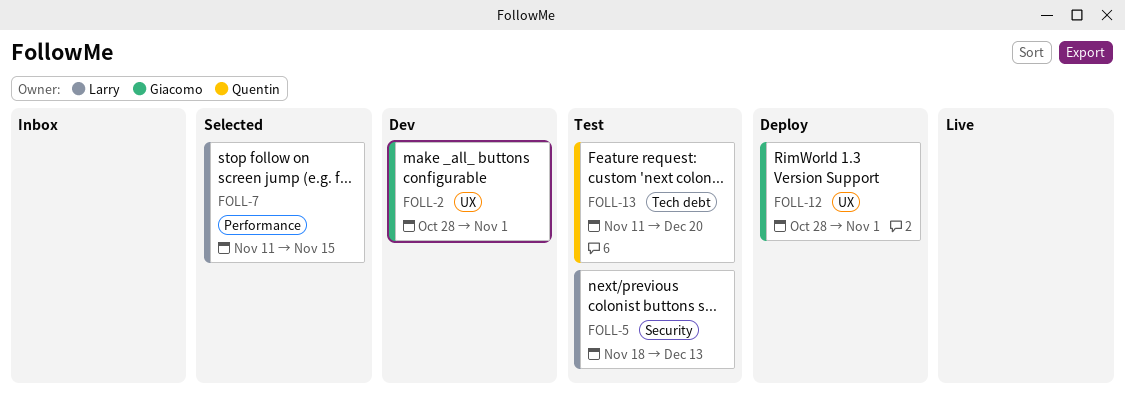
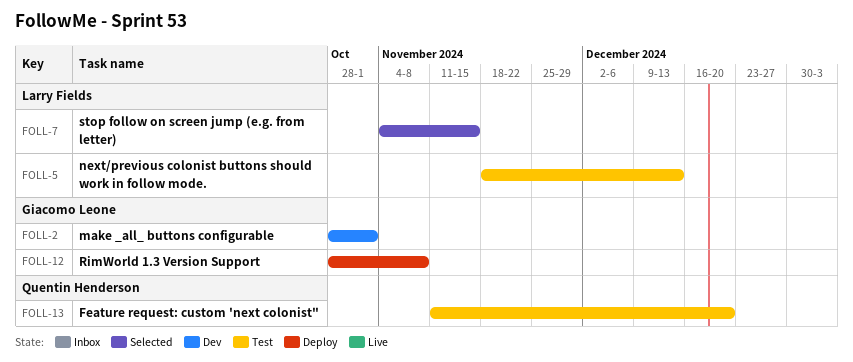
FOLL-7, start: Nov 11 -> Nov 4
FOLL-12, due: Nov 1 -> Nov 8

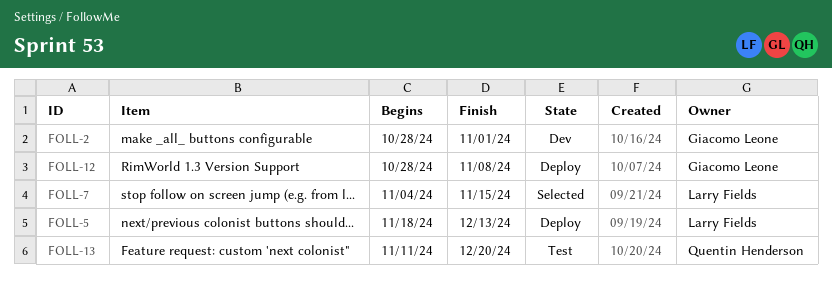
FOLL-5, status: Test -> Deploy

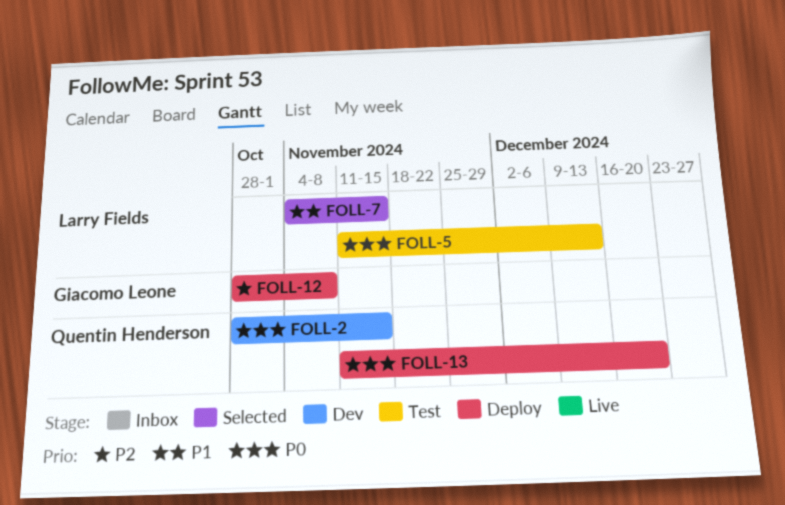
FOLL-2, owner: Giacomo Leone -> Quentin Henderson
FOLL-2, due: Nov 1 -> Nov 15
FOLL-5, status: Deploy -> Test
FOLL-5, start: Nov 18 -> Nov 11
FOLL-13, status: Test -> Deploy

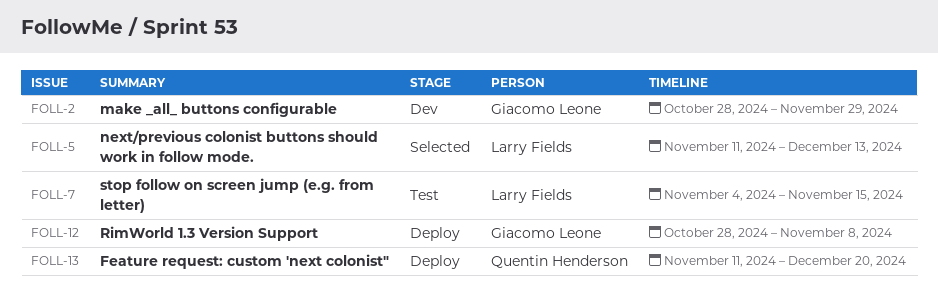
FOLL-2, owner: Quentin Henderson -> Giacomo Leone
FOLL-2, due: Nov 15 -> Nov 29
FOLL-5, status: Test -> Selected
FOLL-7, status: Selected -> Test

